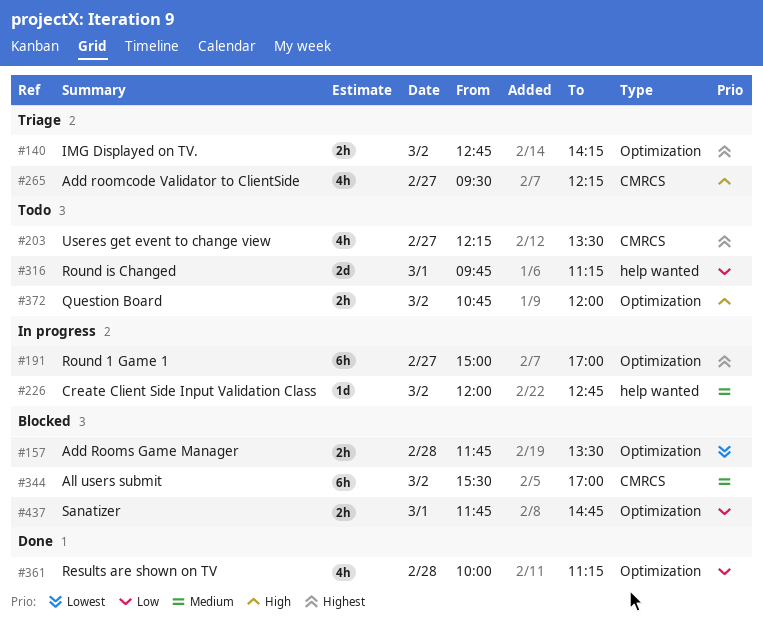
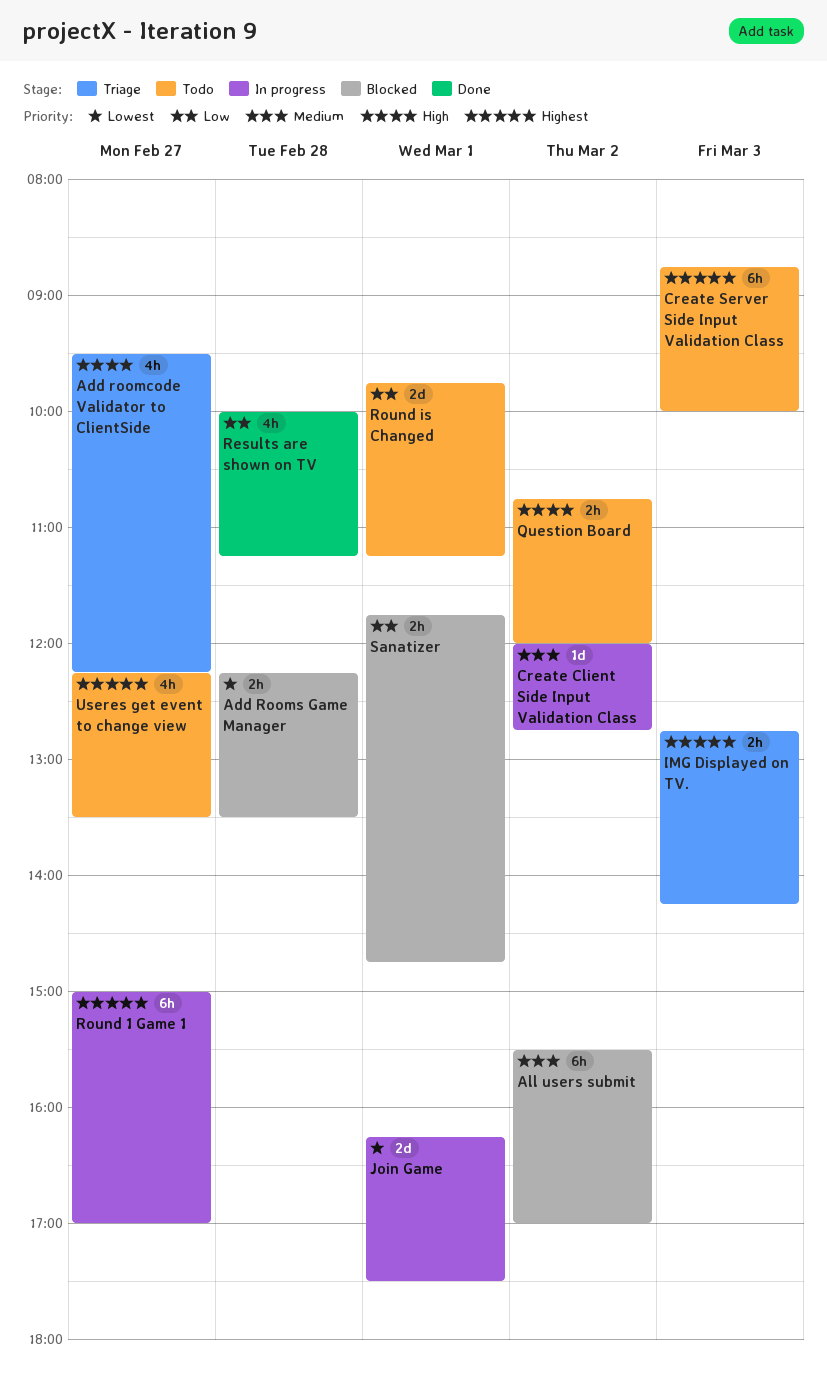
Add Rooms Game Manager, begins: 11:45 -> 12:15
Create Server Side Input Validation Class: none -> present
IMG Displayed on TV., day: Mar 2 -> Mar 3
Join Game: none -> present

